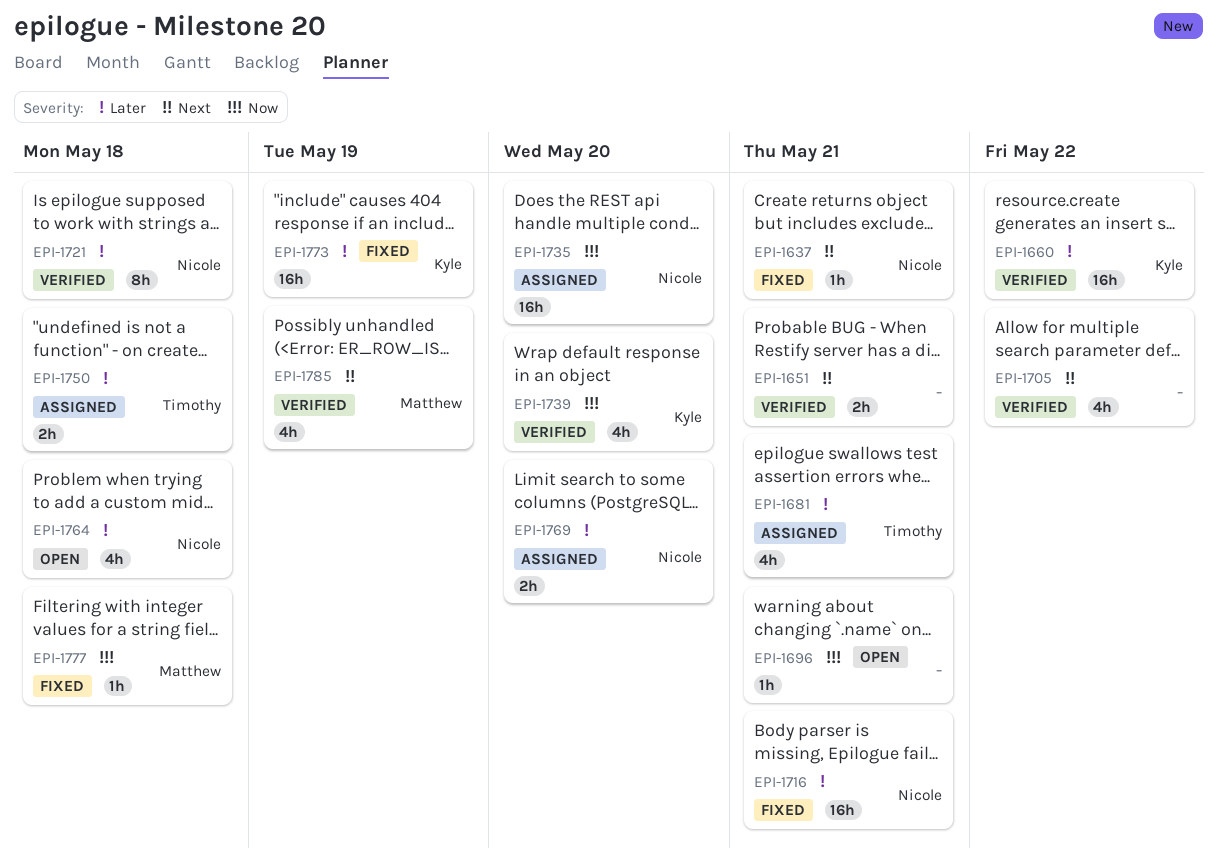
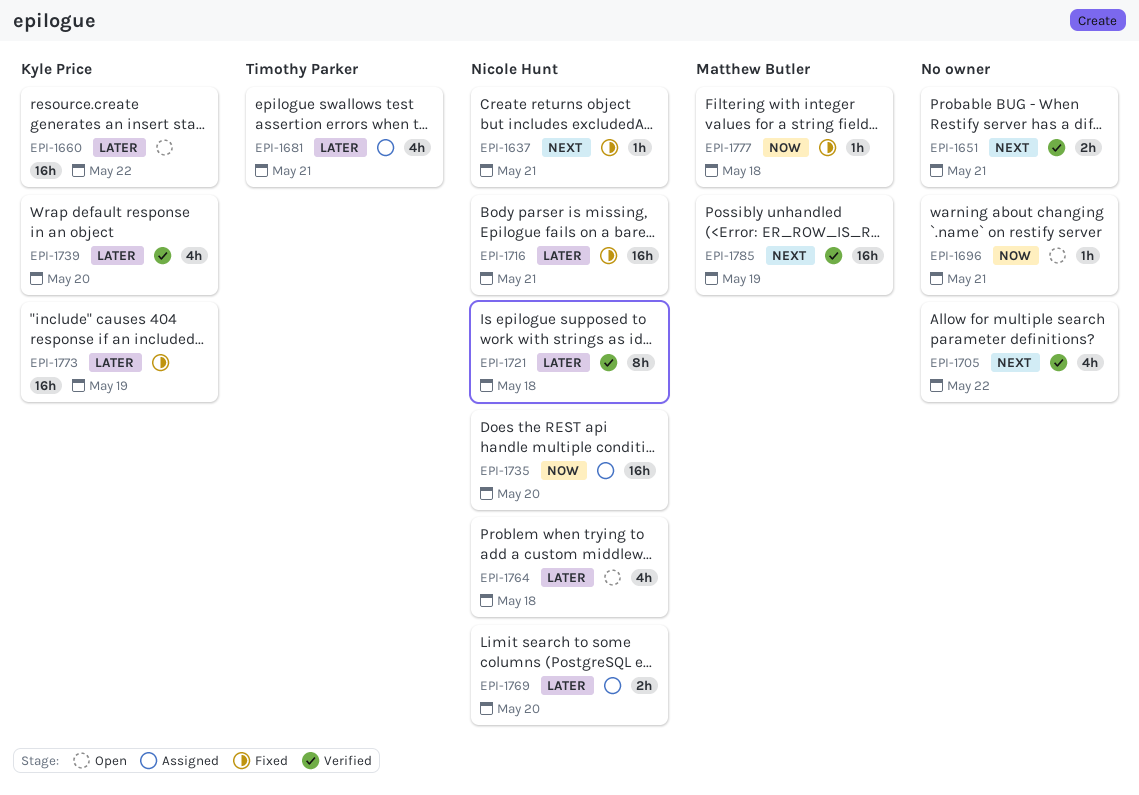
EPI-1660, status: Verified -> Open
EPI-1739, priority: Now -> Later
EPI-1750: present -> none
EPI-1785, estimate: 4h -> 16h

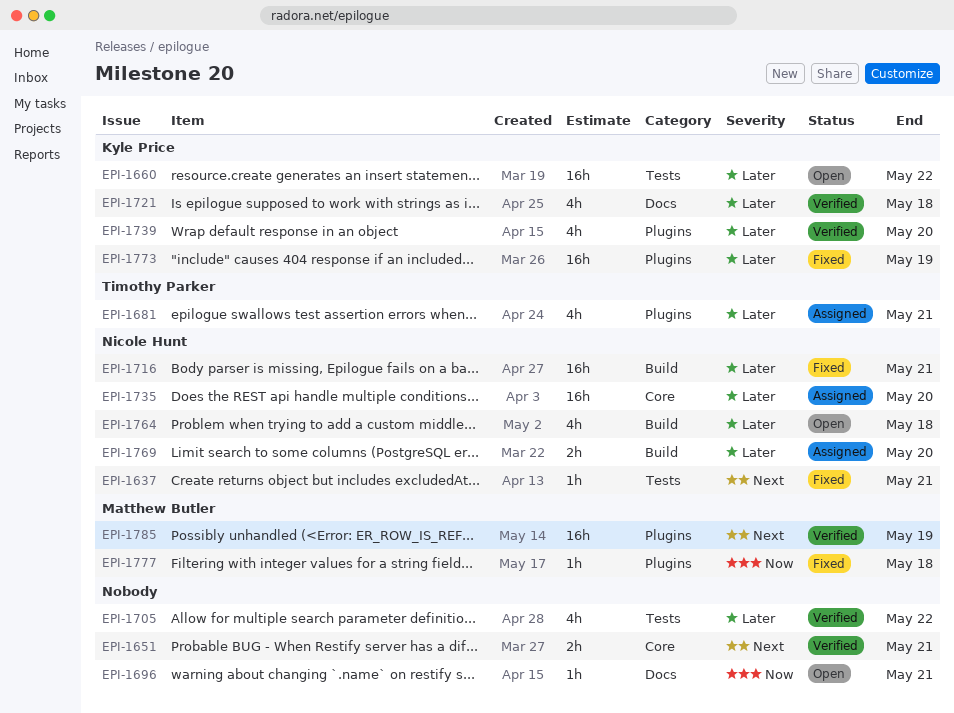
EPI-1705, priority: Next -> Later
EPI-1721, owner: Nicole Hunt -> Kyle Price
EPI-1721, estimate: 8h -> 4h
EPI-1735, priority: Now -> Later

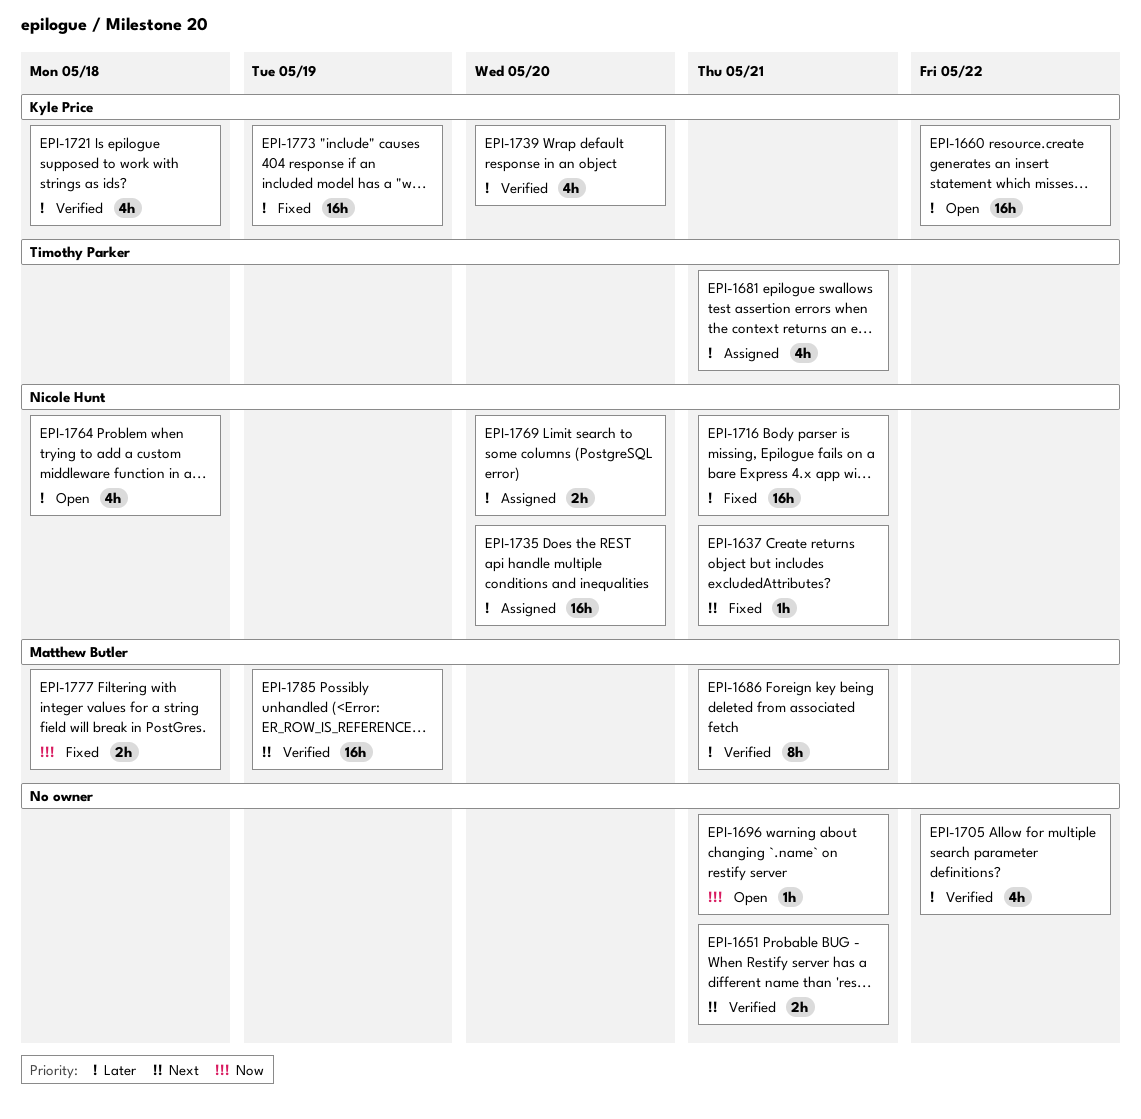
EPI-1686: none -> present
EPI-1777, estimate: 1h -> 2h

